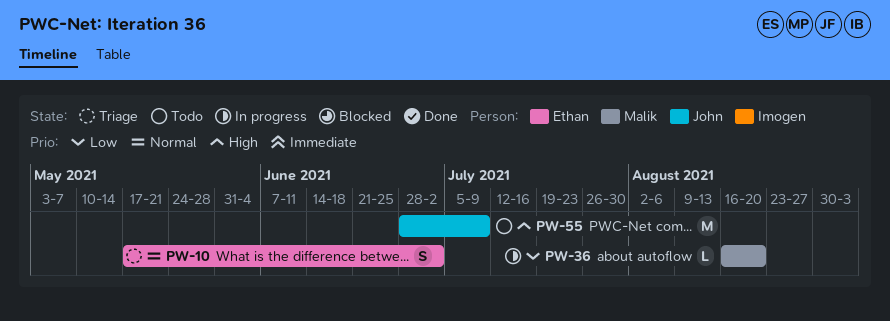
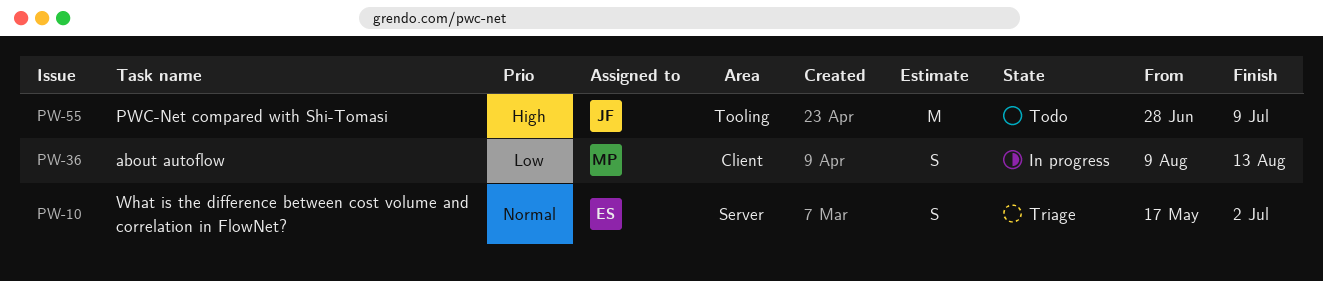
PW-36, estimate: L -> S
PW-36, start: Aug 16 -> Aug 9
PW-36, due: Aug 20 -> Aug 13

